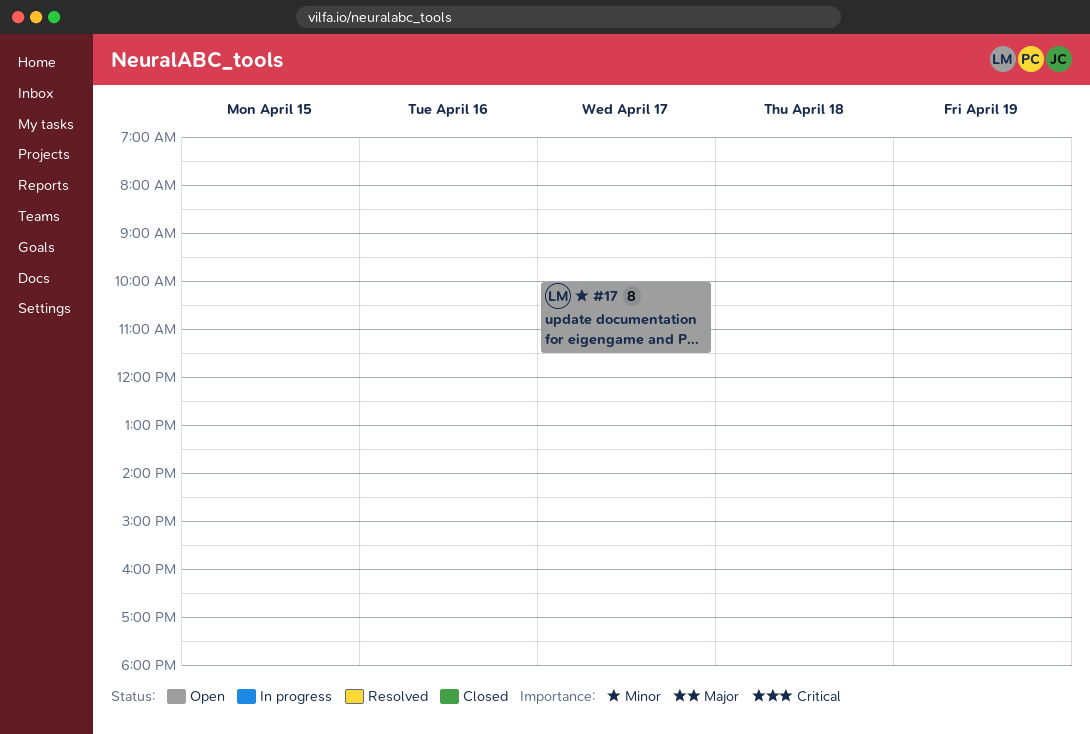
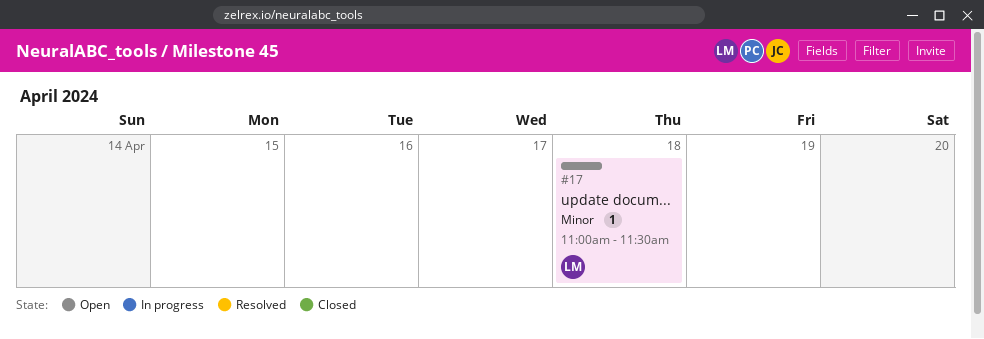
#17, estimate: 8 -> 1
#17, day: Apr 17 -> Apr 18
#17, begins: 10:00 -> 11:00

